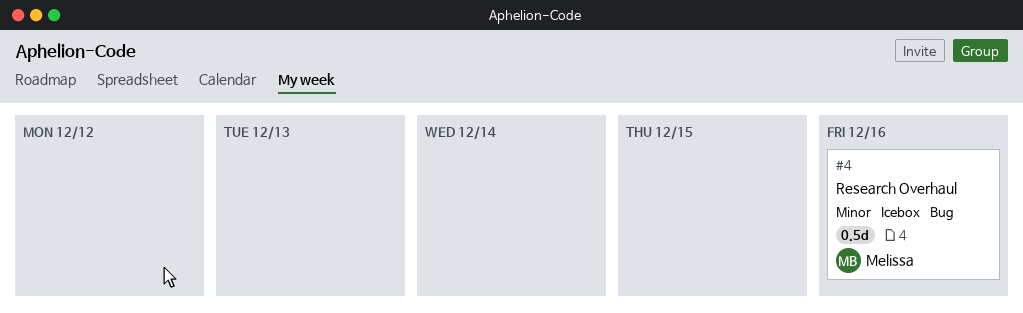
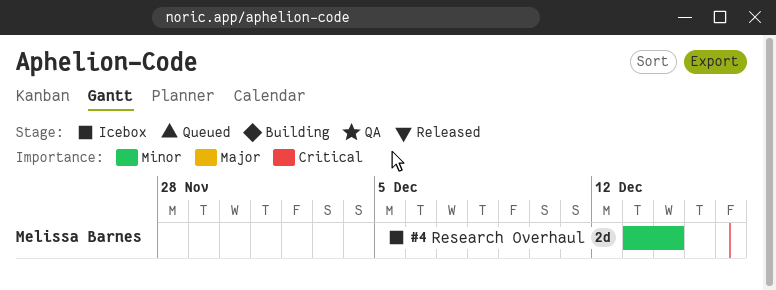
#4, estimate: 0.5d -> 2d
#4, due: Dec 16 -> Dec 14

